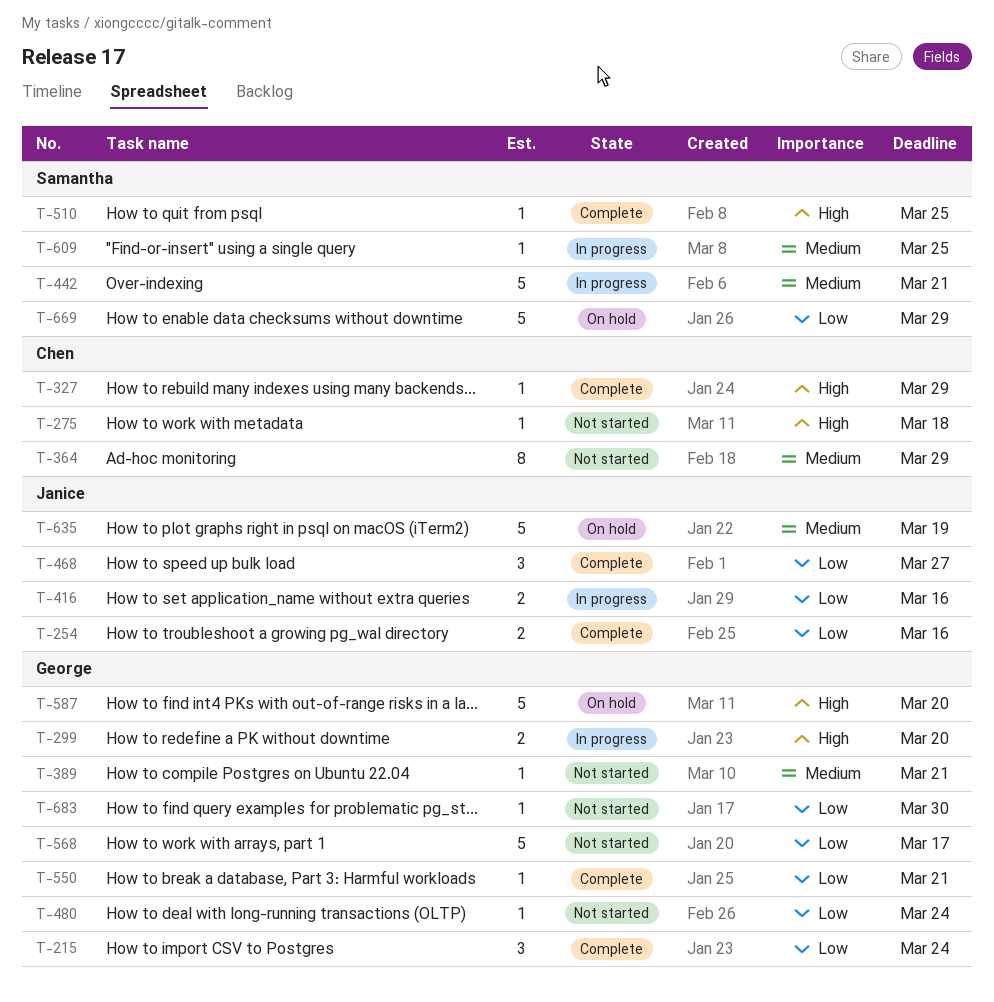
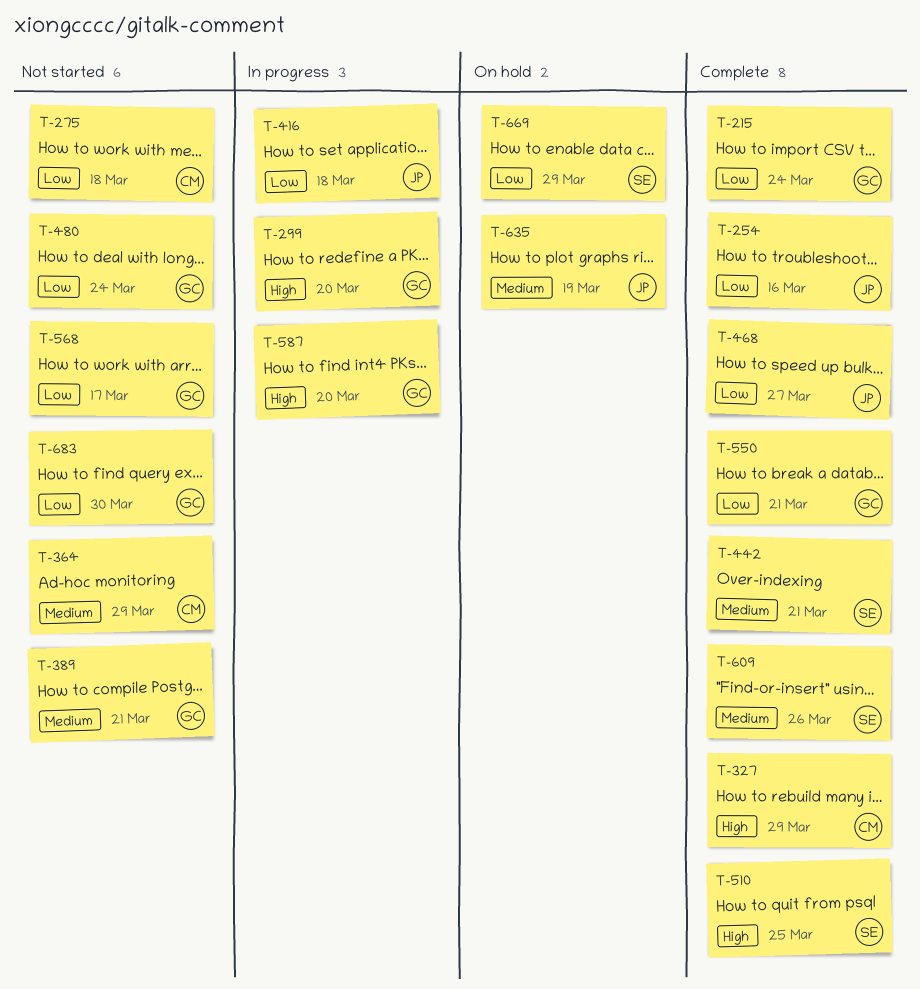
T-275, priority: High -> Low
T-416, due: Mar 16 -> Mar 18
T-442, status: In progress -> Complete
T-587, status: On hold -> In progress
T-609, status: In progress -> Complete
T-609, due: Mar 25 -> Mar 26

